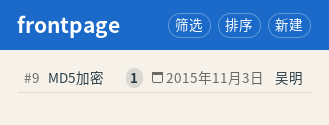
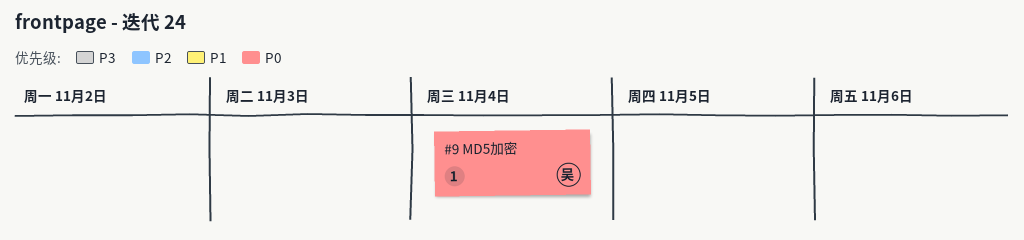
#9, due: Nov 3 -> Nov 4

